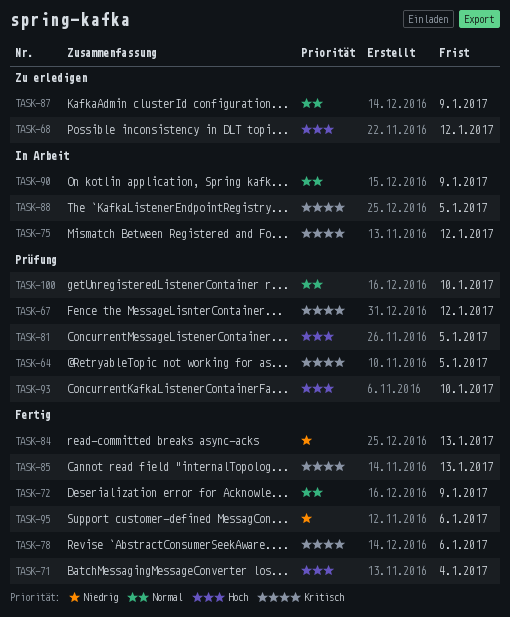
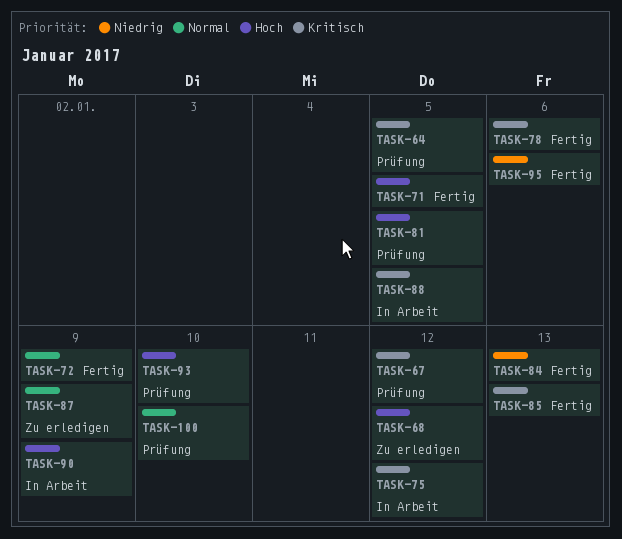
TASK-71, due: Jan 4 -> Jan 5
TASK-90, priority: Normal -> Hoch

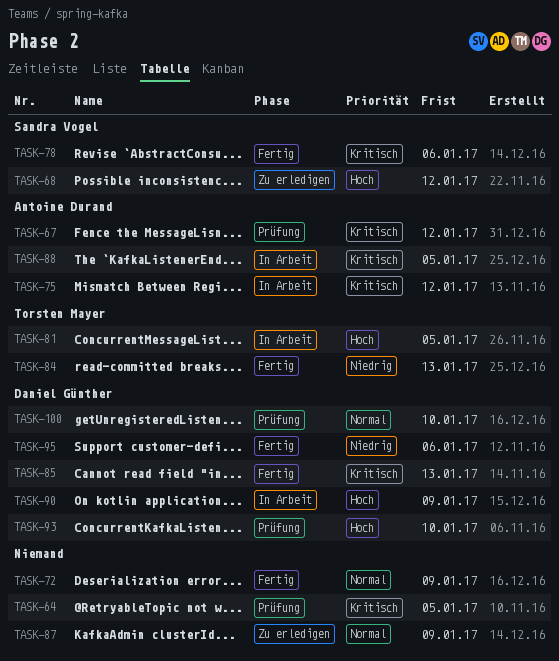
TASK-71: present -> none
TASK-81, status: Prüfung -> In Arbeit

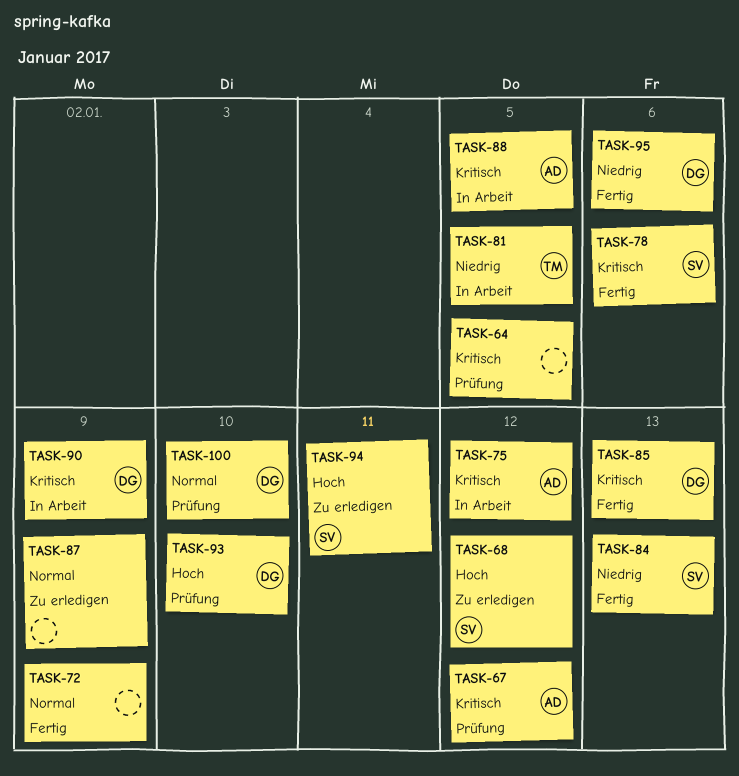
TASK-81, priority: Hoch -> Niedrig
TASK-84, owner: Torsten Mayer -> Sandra Vogel
TASK-90, priority: Hoch -> Kritisch
TASK-94: none -> present

